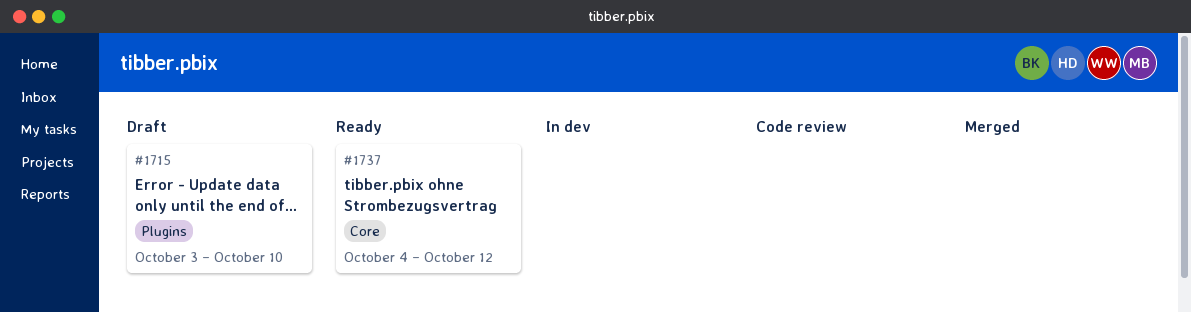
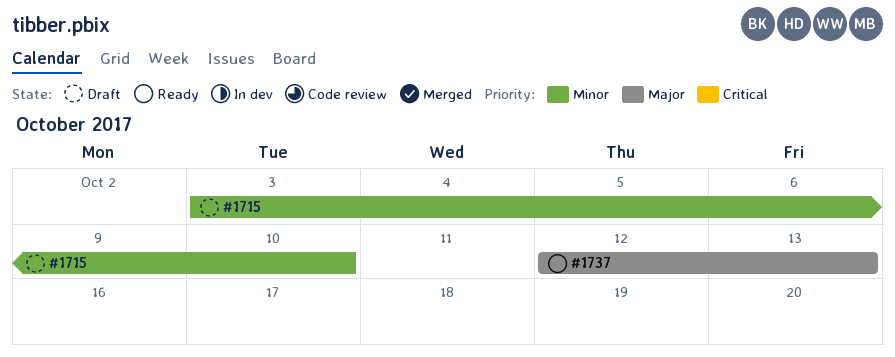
#1737, start: Oct 4 -> Oct 12
#1737, due: Oct 12 -> Oct 13

